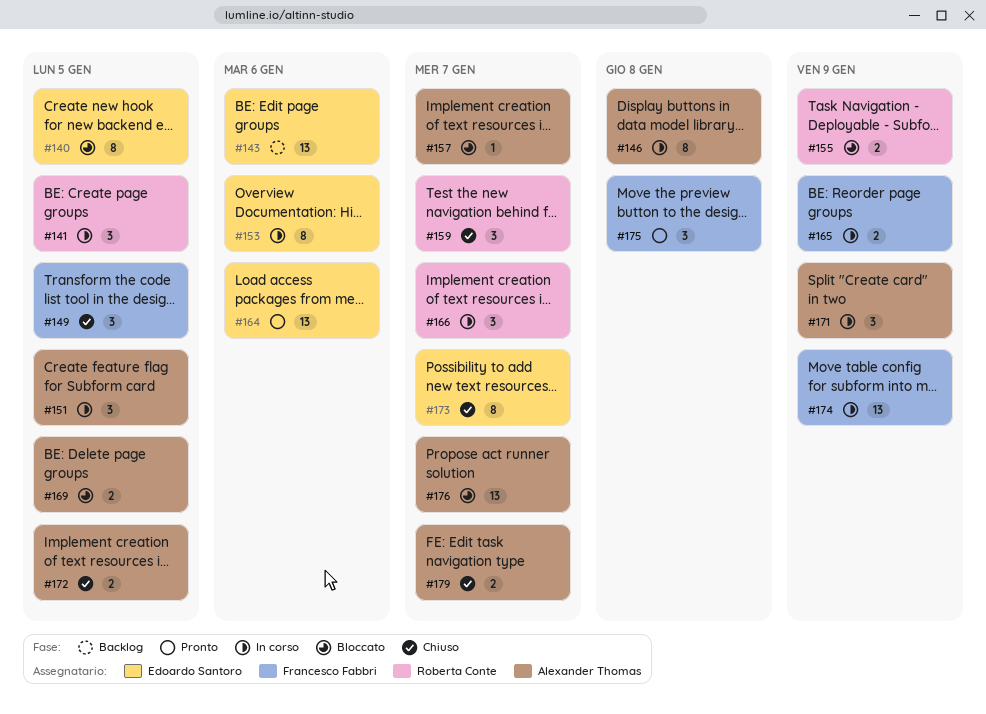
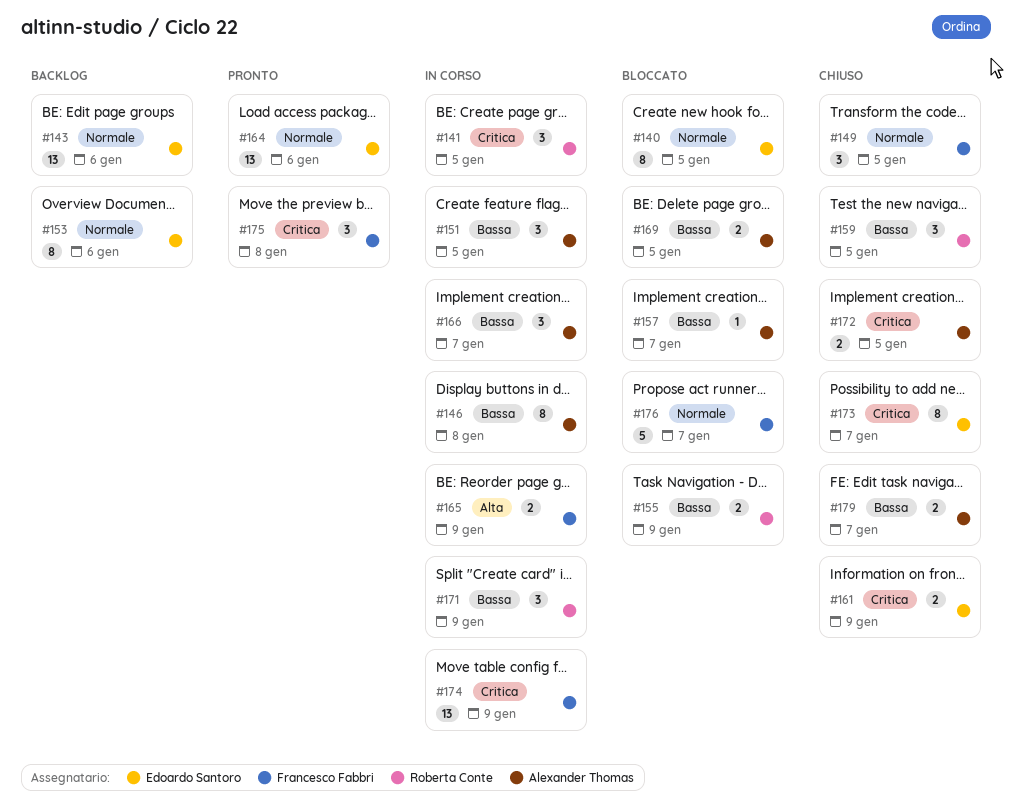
#153, status: In corso -> Backlog
#159, due: Jan 7 -> Jan 5
#161: none -> present
#166, owner: Roberta Conte -> Alexander Thomas
#171, owner: Alexander Thomas -> Roberta Conte
#176, owner: Alexander Thomas -> Francesco Fabbri
#176, estimate: 13 -> 5

